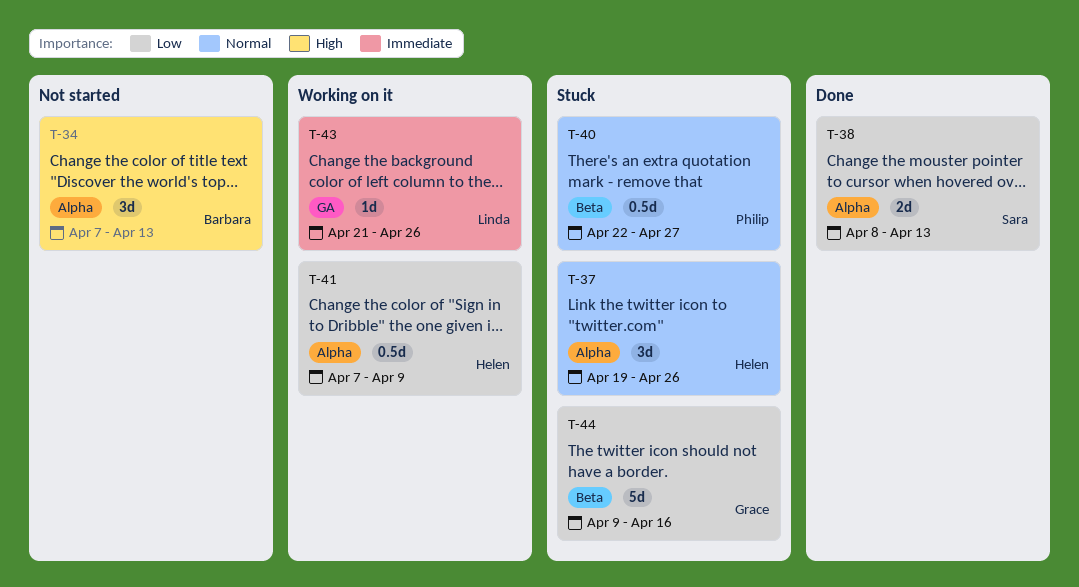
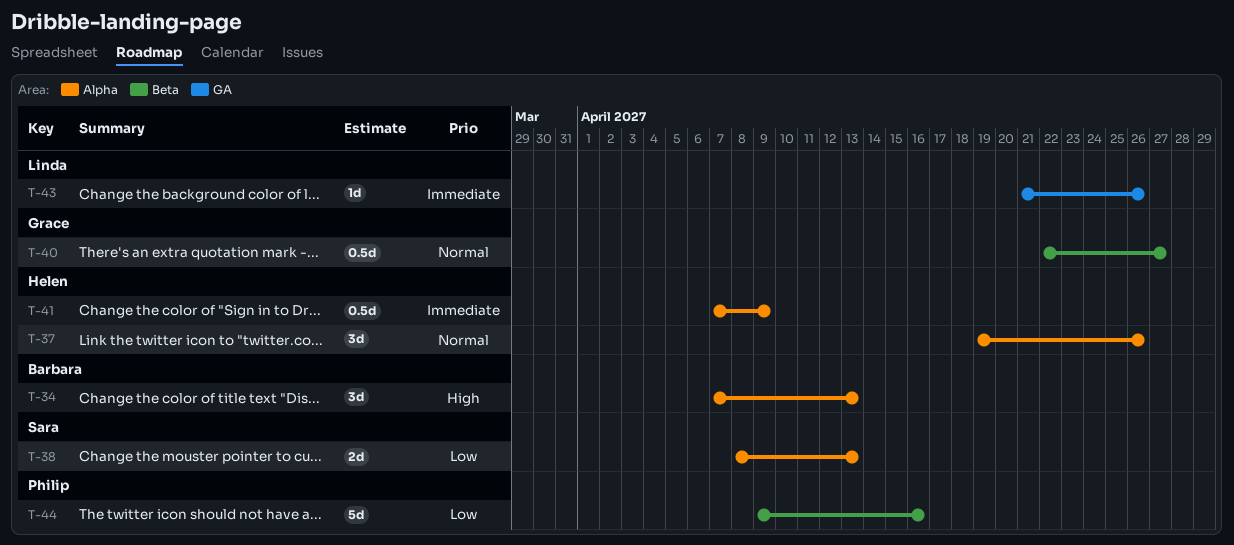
T-40, owner: Philip -> Grace
T-41, priority: Low -> Immediate
T-44, owner: Grace -> Philip

